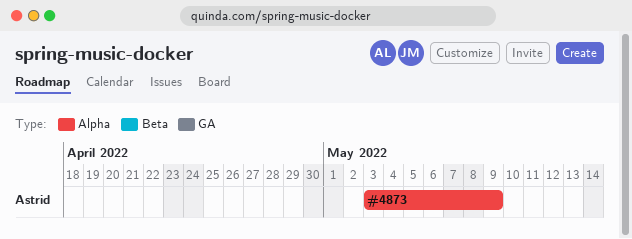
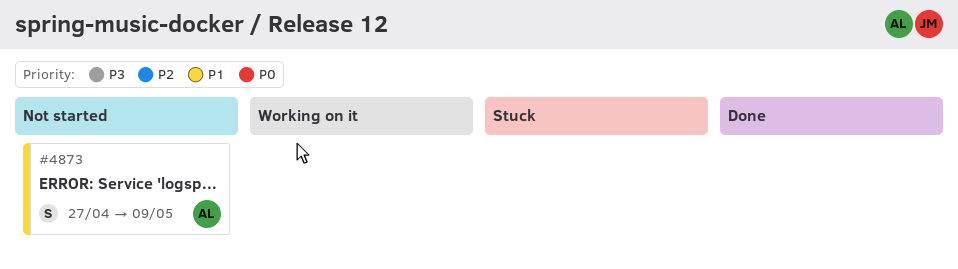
#4873, start: May 3 -> Apr 27

